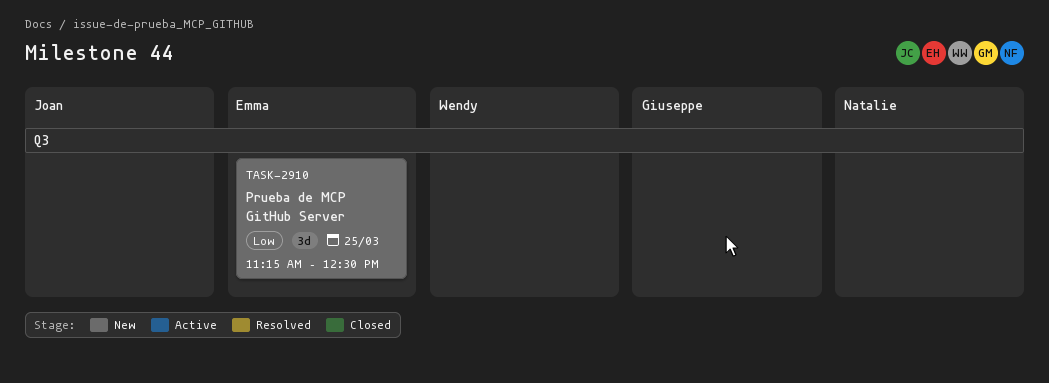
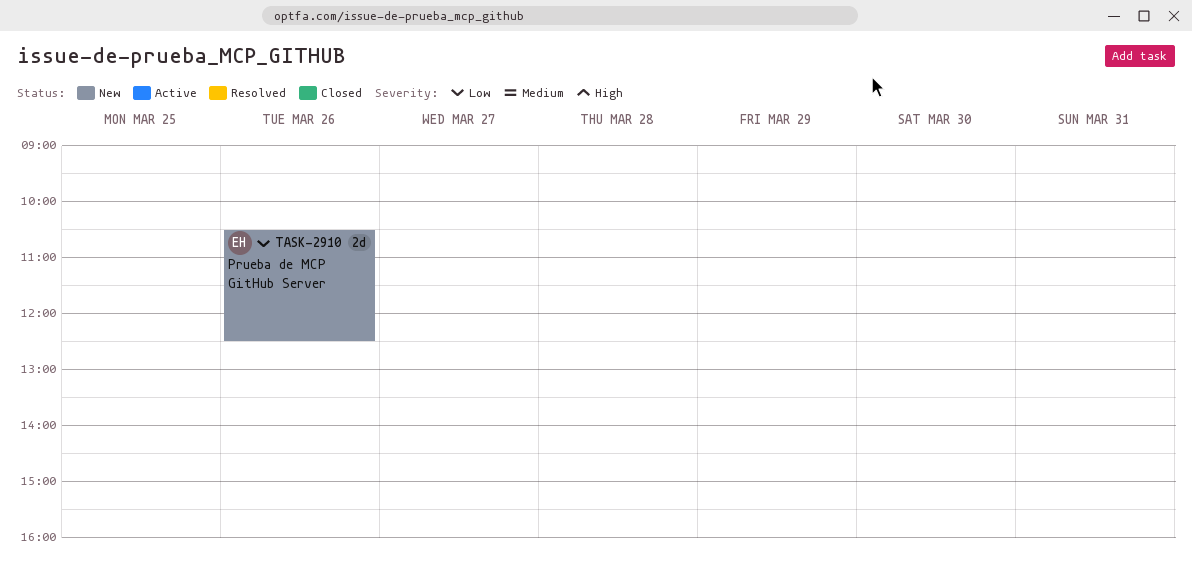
TASK-2910, estimate: 3d -> 2d
TASK-2910, day: Mar 25 -> Mar 26
TASK-2910, begins: 11:15 -> 10:30

